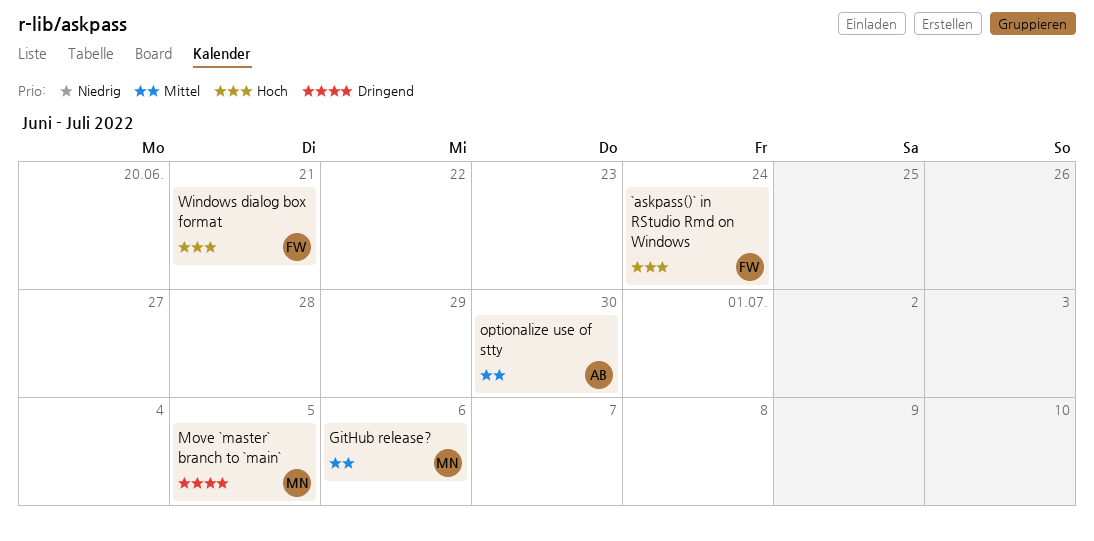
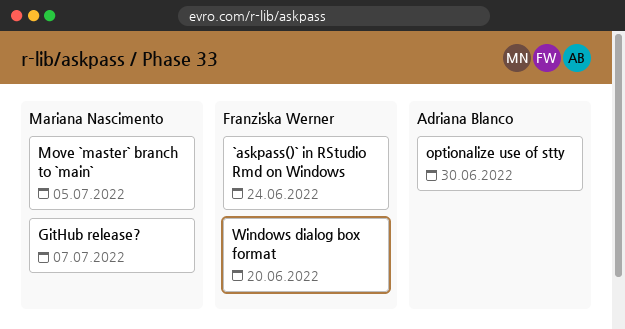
GitHub release?, due: Jul 6 -> Jul 7
Windows dialog box format, due: Jun 21 -> Jun 20

